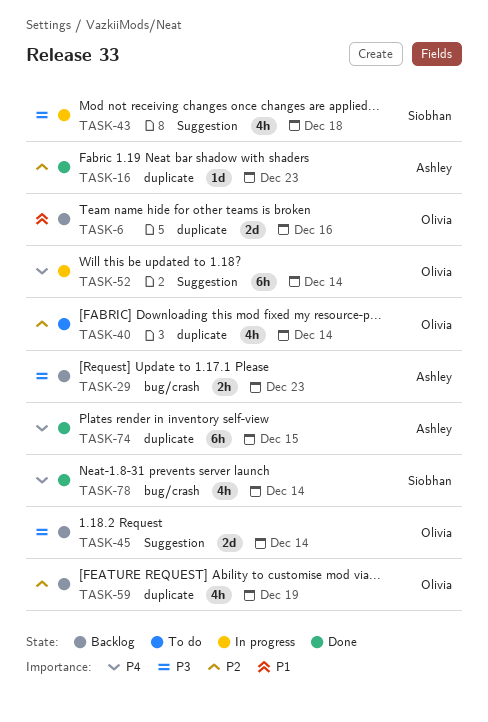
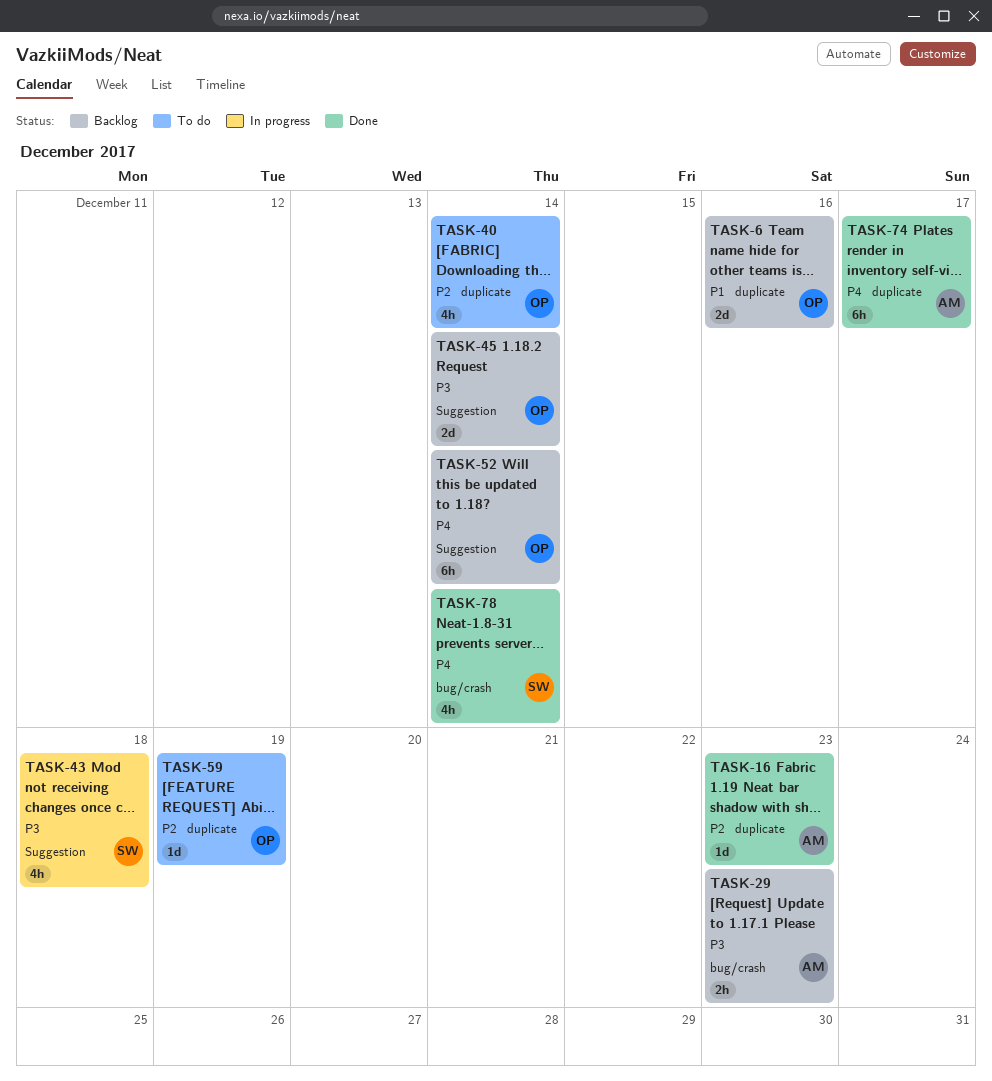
TASK-52, status: In progress -> Backlog
TASK-59, status: Backlog -> To do
TASK-59, estimate: 4h -> 1d
TASK-74, due: Dec 15 -> Dec 17

